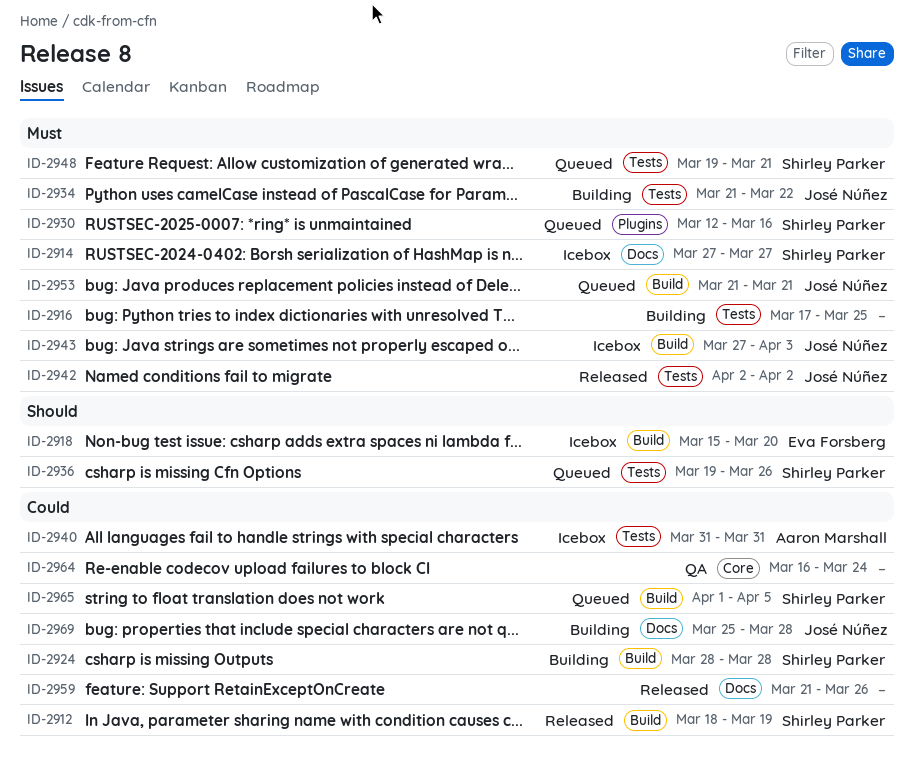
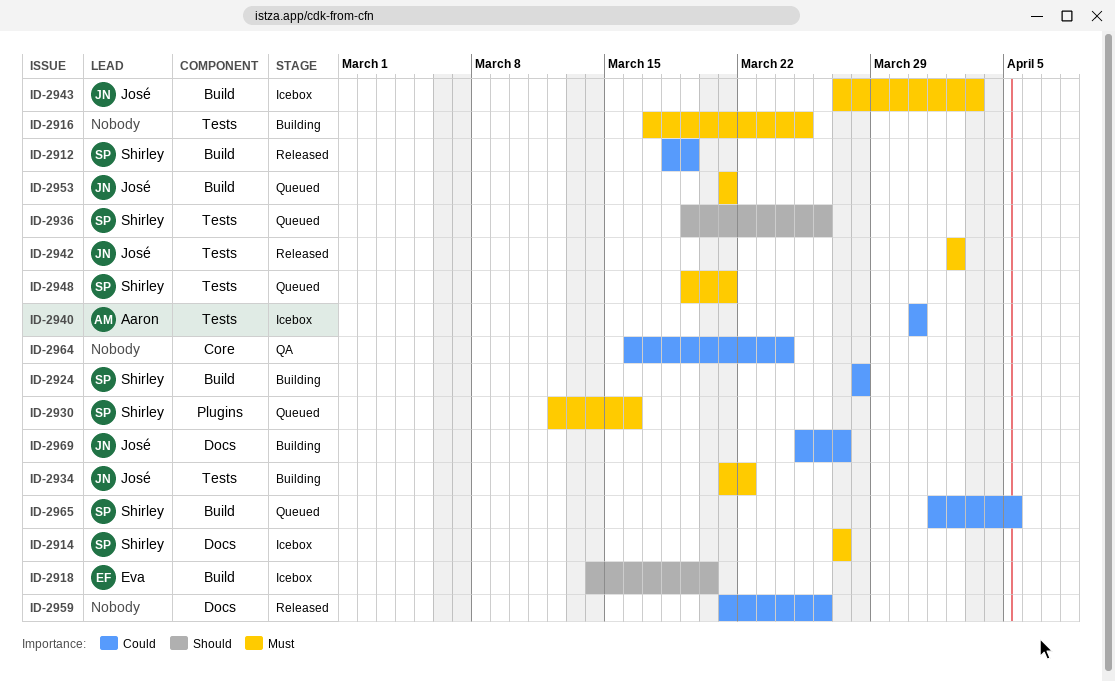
ID-2918, start: Mar 15 -> Mar 14
ID-2969, due: Mar 28 -> Mar 27

